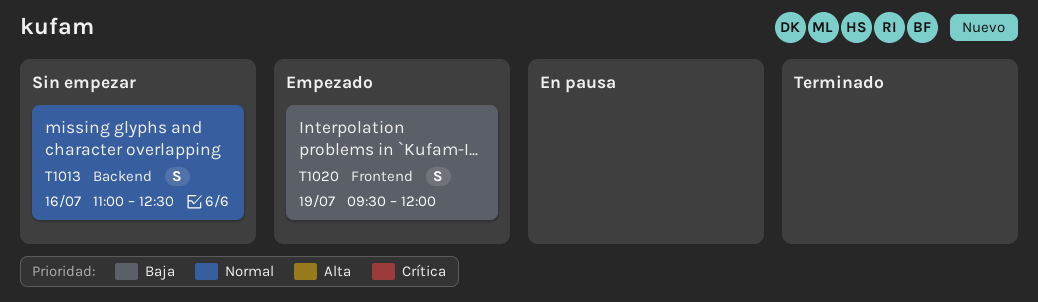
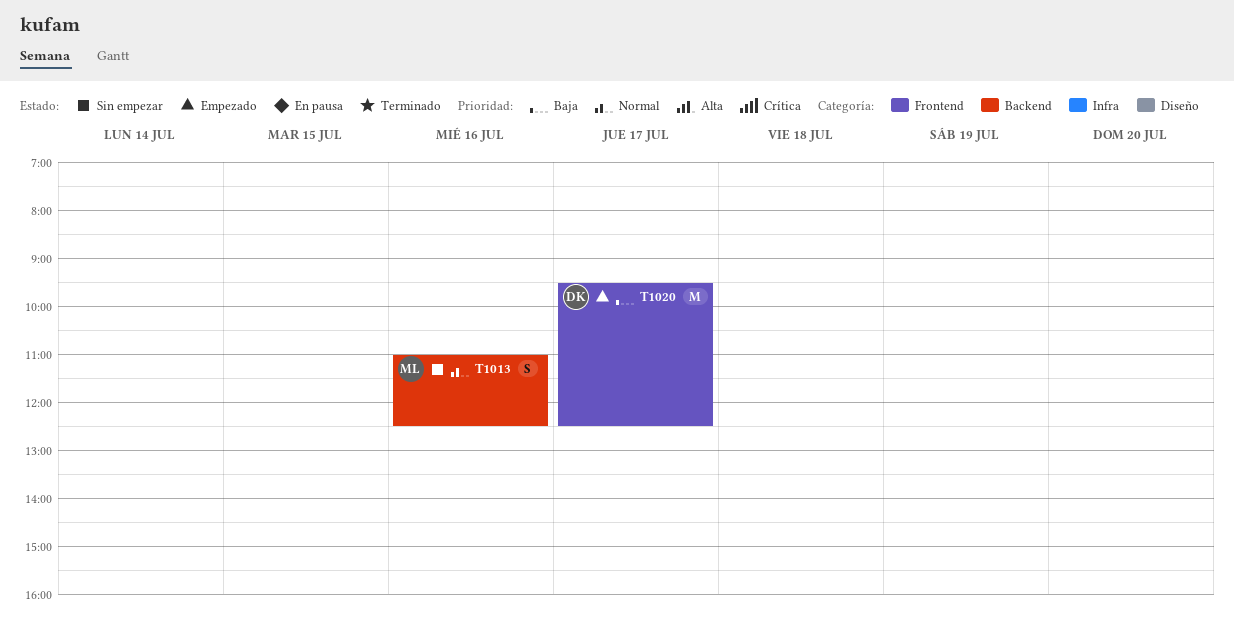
T1020, estimate: S -> M
T1020, day: Jul 19 -> Jul 17
T1020, ends: 12:00 -> 12:30

